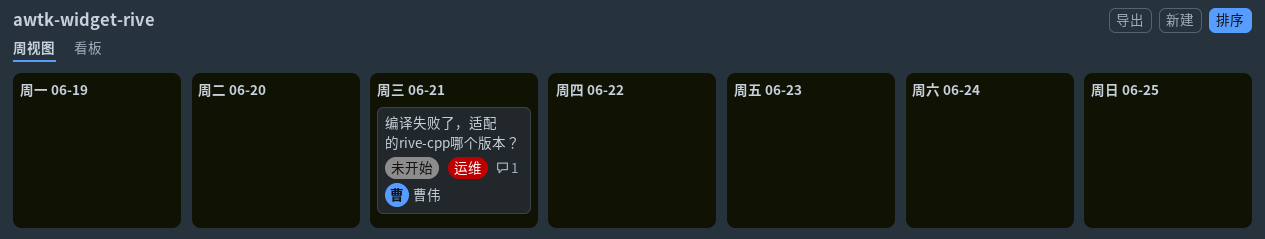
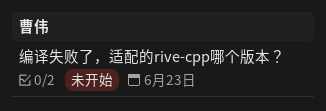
编译失败了，适配的rive-cpp哪个版本？, due: Jun 21 -> Jun 23

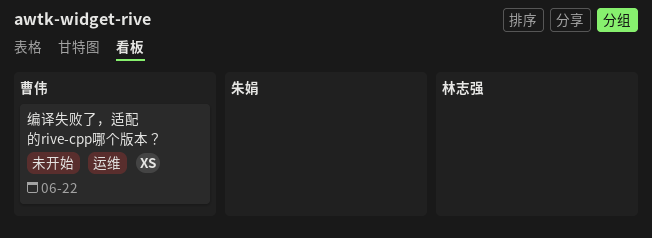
编译失败了，适配的rive-cpp哪个版本？, due: Jun 23 -> Jun 22

